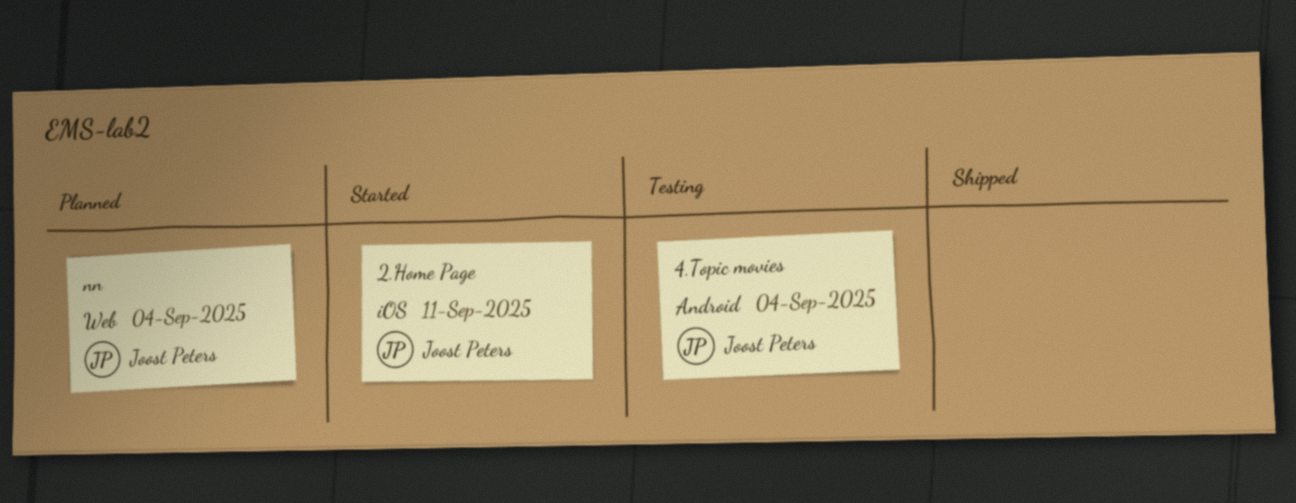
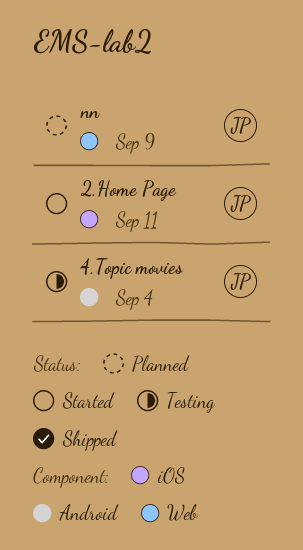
nn, due: Sep 4 -> Sep 9

